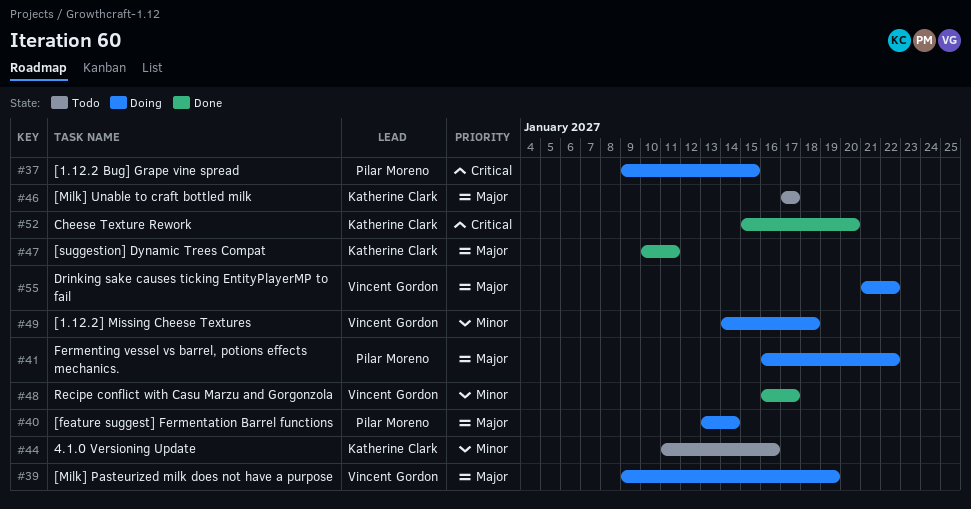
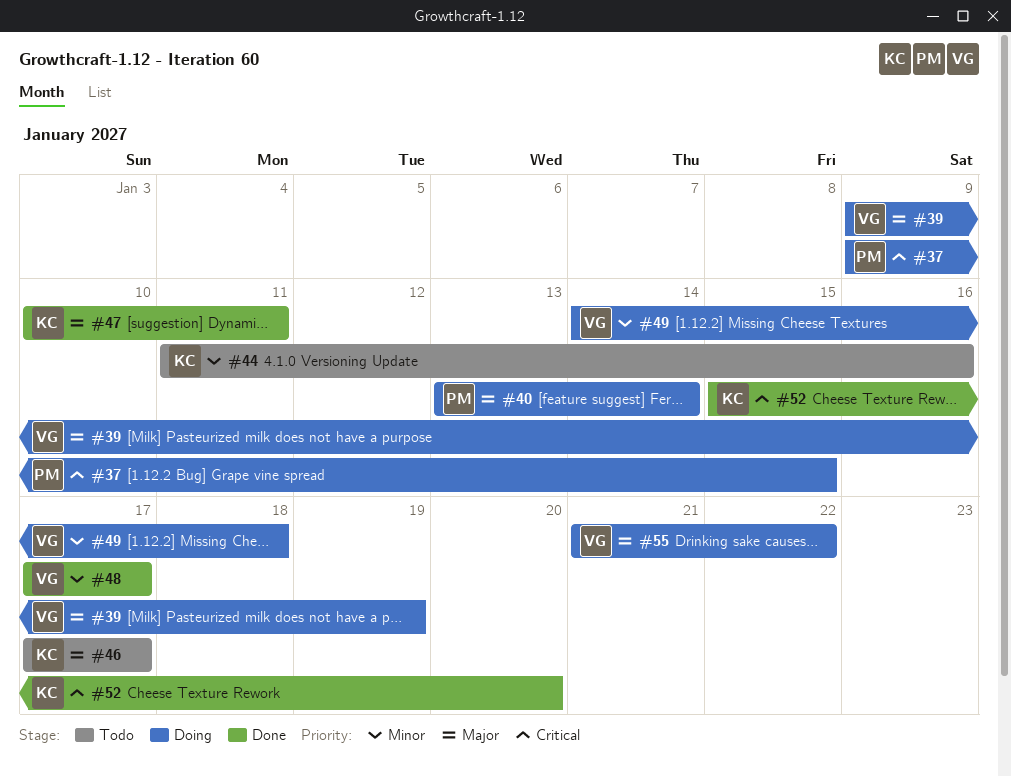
#41: present -> none
#48, start: Jan 16 -> Jan 17

